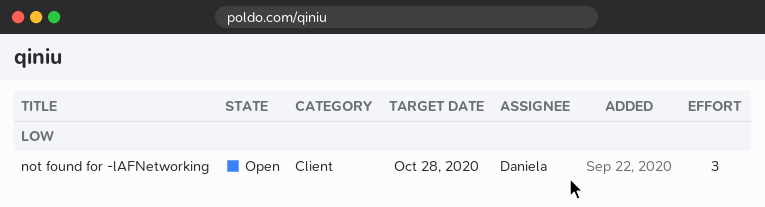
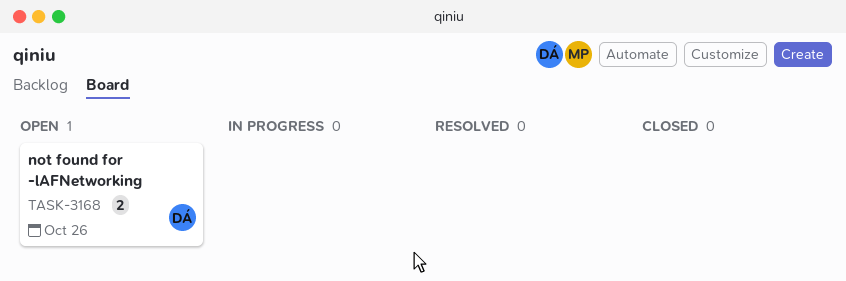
not found for -lAFNetworking, estimate: 3 -> 2
not found for -lAFNetworking, due: Oct 28 -> Oct 26

